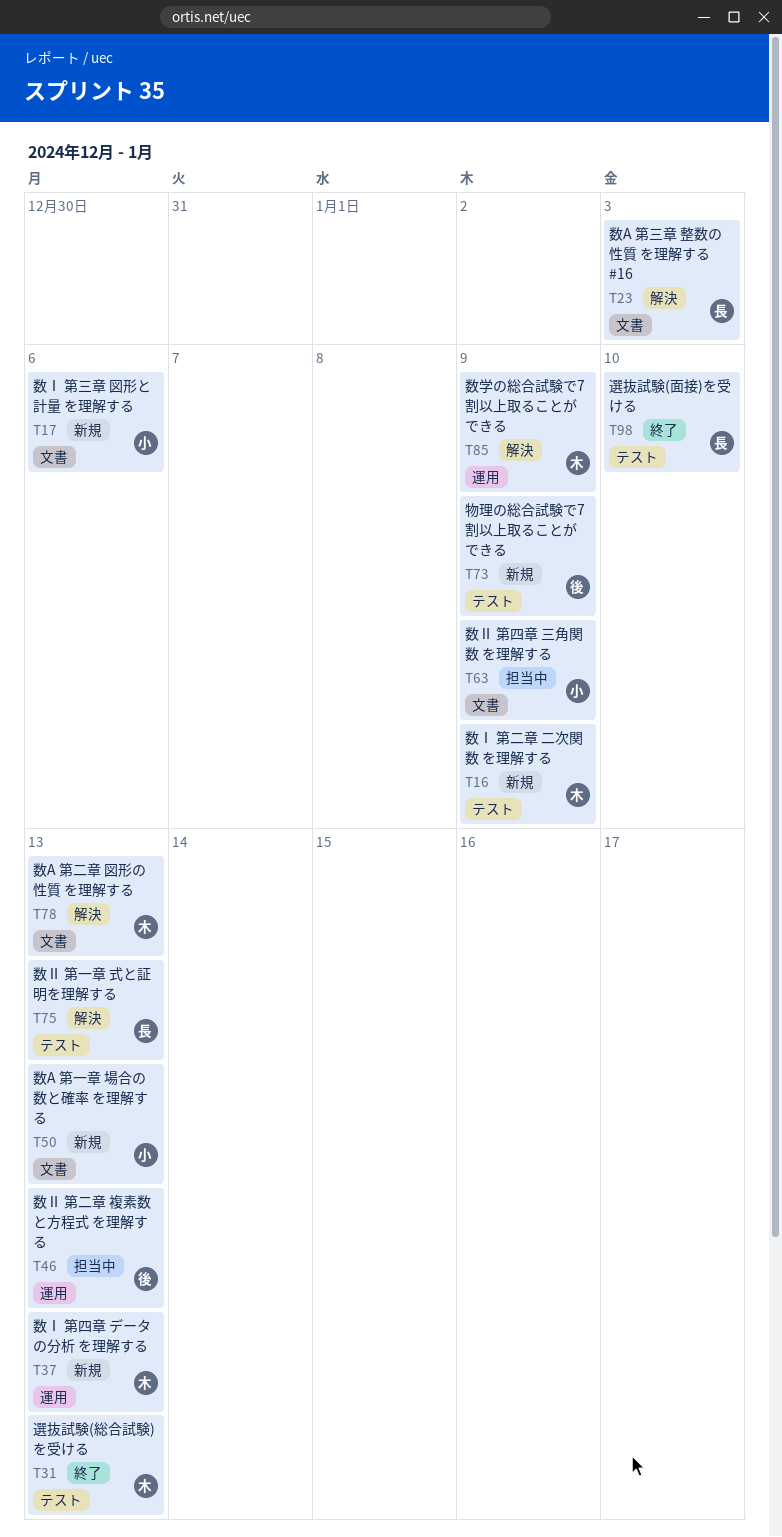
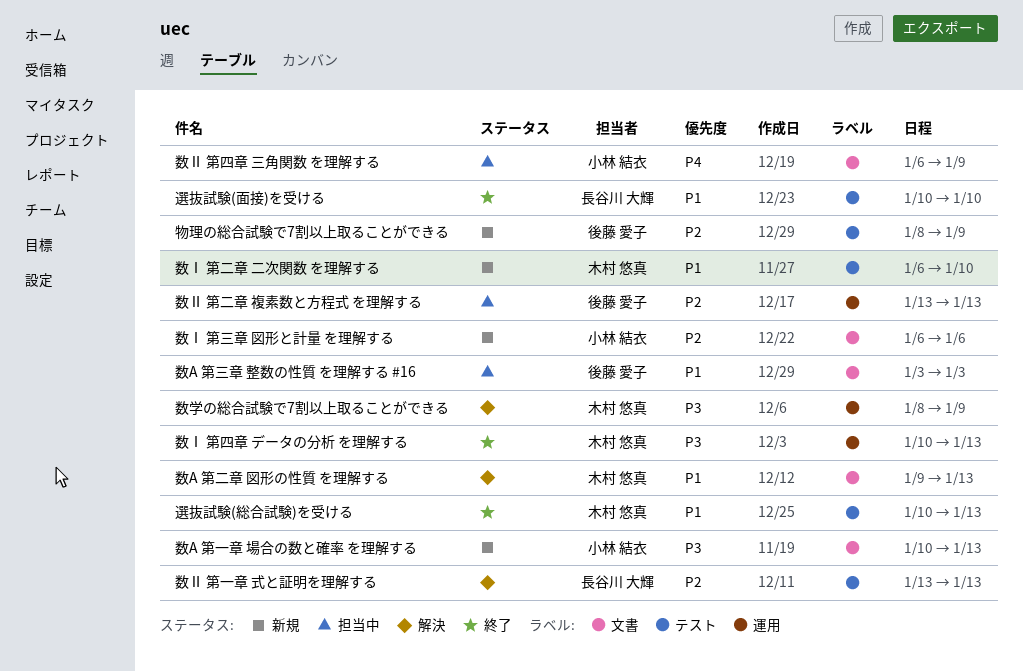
数A 第三章 整数の性質 を理解する #16, status: 解決 -> 担当中
数A 第三章 整数の性質 を理解する #16, owner: 長谷川 大輝 -> 後藤 愛子
数Ⅰ 第二章 二次関数 を理解する, due: Jan 9 -> Jan 10
数Ⅰ 第四章 データの分析 を理解する, status: 新規 -> 終了

